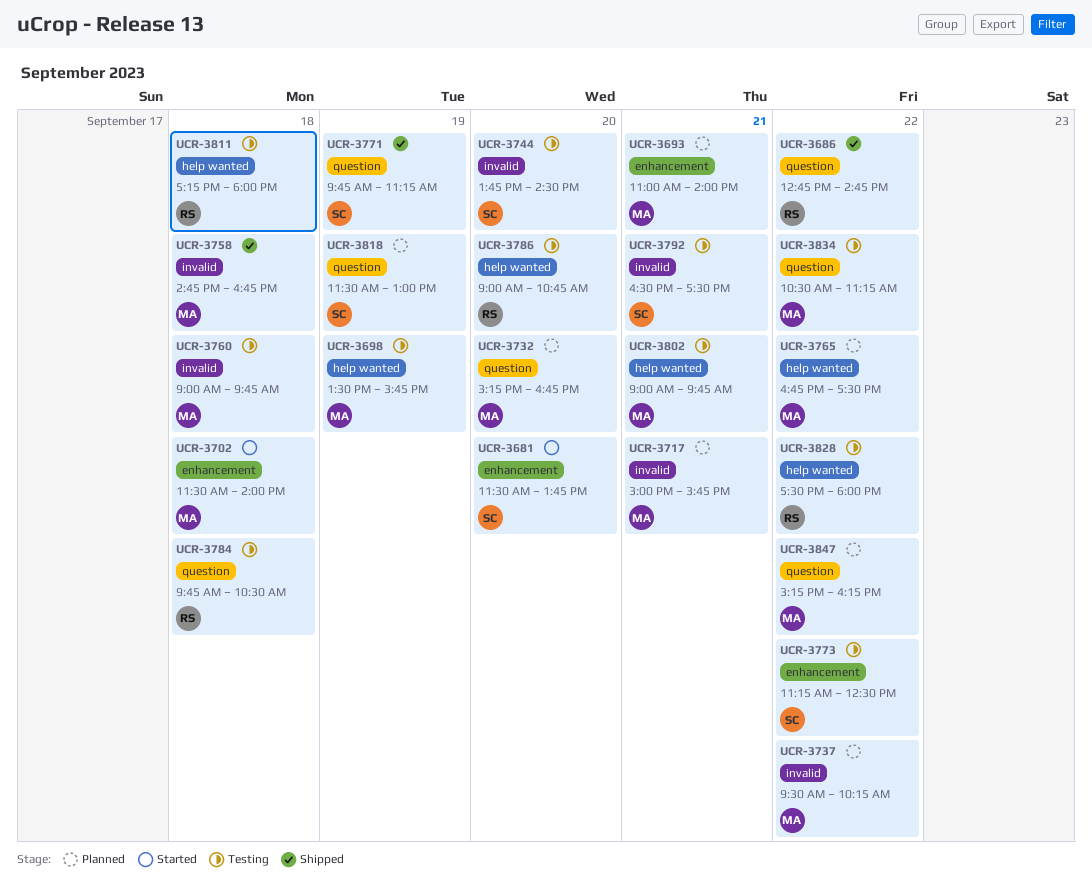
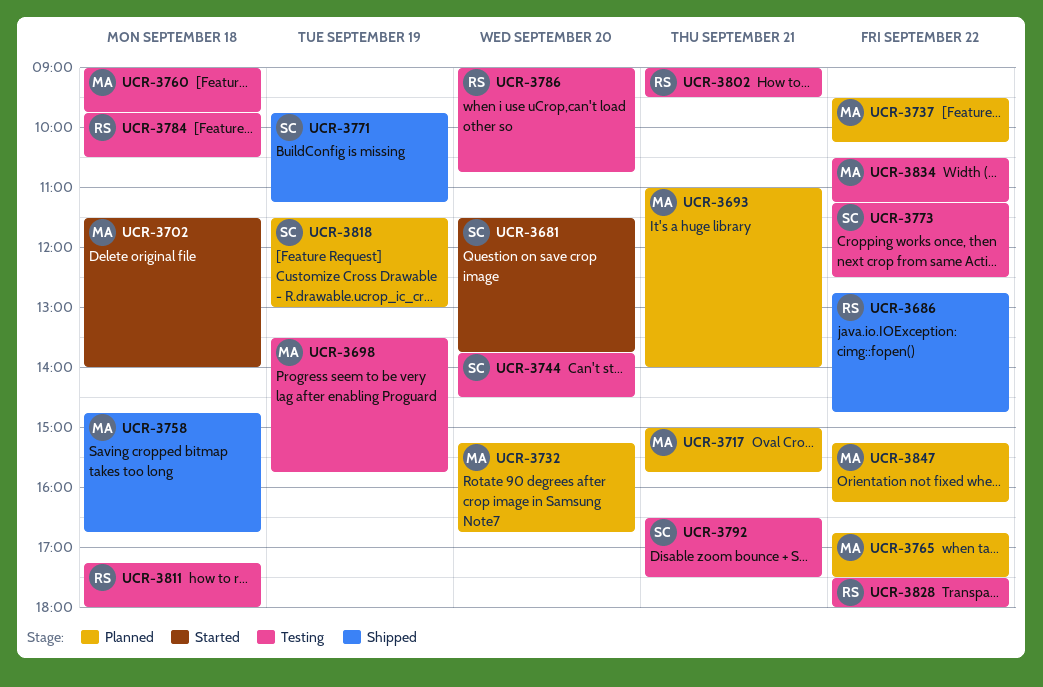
UCR-3802, owner: MA -> RS
UCR-3802, ends: 09:45 -> 09:30

